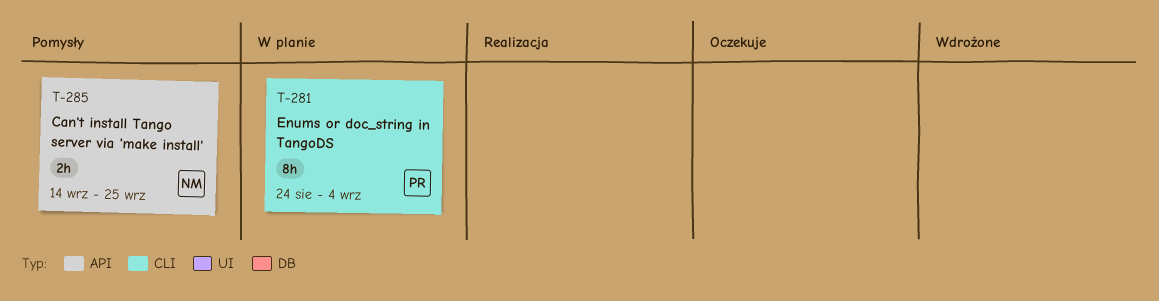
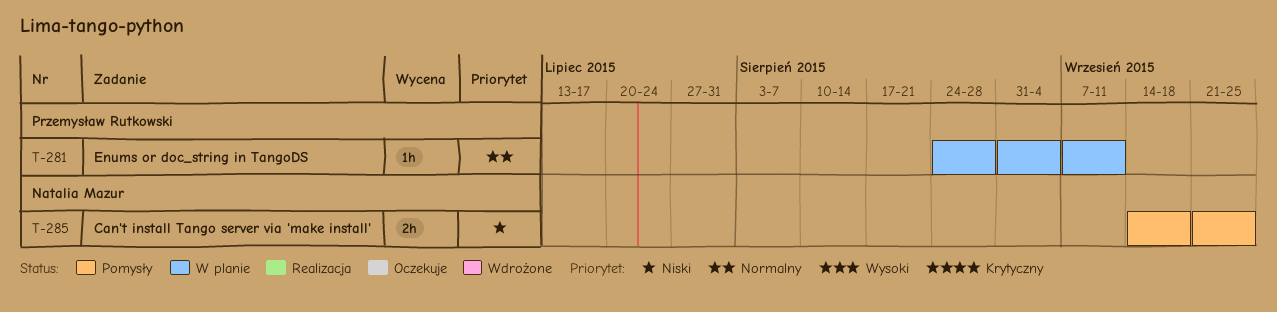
T-281, estimate: 8h -> 1h
T-281, due: Sep 4 -> Sep 11

